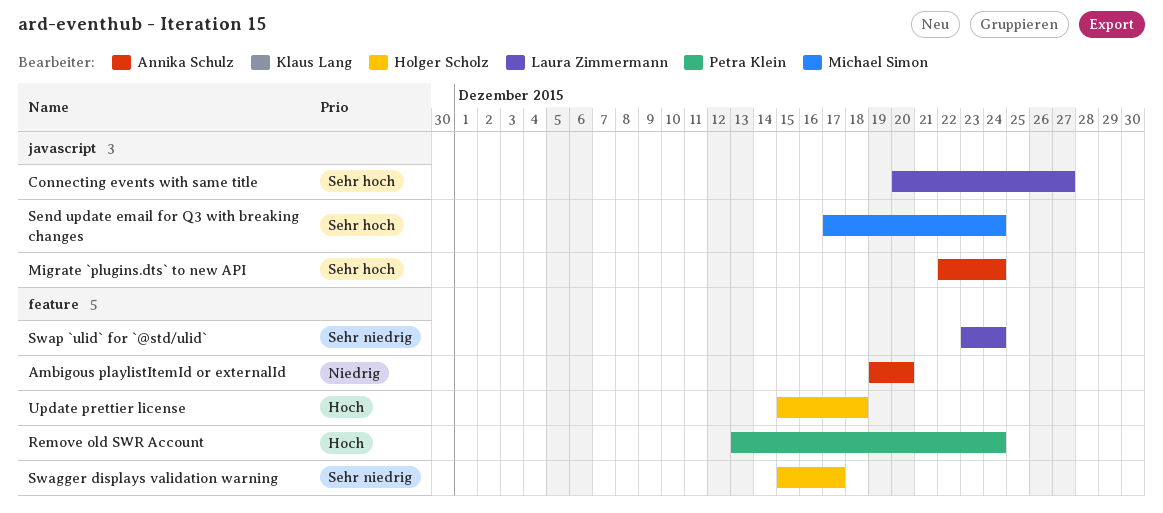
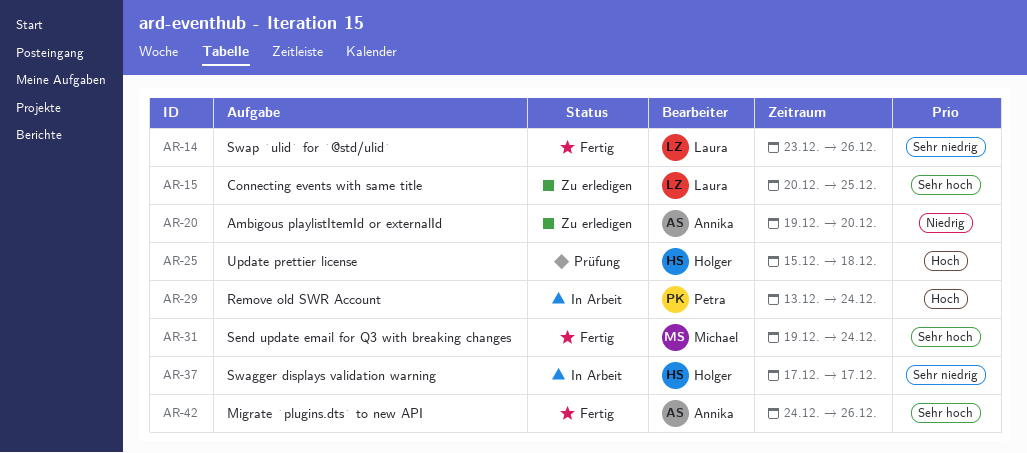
Connecting events with same title, due: Dec 27 -> Dec 25
Migrate `plugins.dts` to new API, start: Dec 22 -> Dec 24
Migrate `plugins.dts` to new API, due: Dec 24 -> Dec 26
Send update email for Q3 with breaking changes, start: Dec 17 -> Dec 19
Swagger displays validation warning, start: Dec 15 -> Dec 17
Swap `ulid` for `@std/ulid`, due: Dec 24 -> Dec 26

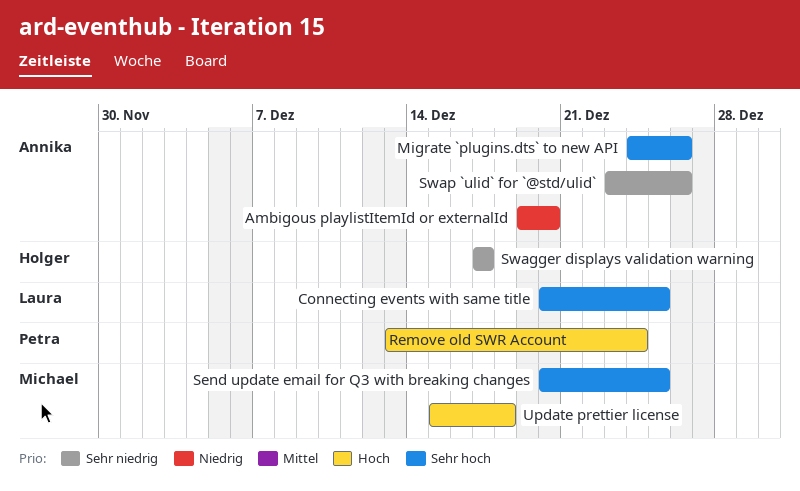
Send update email for Q3 with breaking changes, start: Dec 19 -> Dec 20
Send update email for Q3 with breaking changes, due: Dec 24 -> Dec 25
Swap `ulid` for `@std/ulid`, owner: Laura -> Annika
Update prettier license, owner: Holger -> Michael

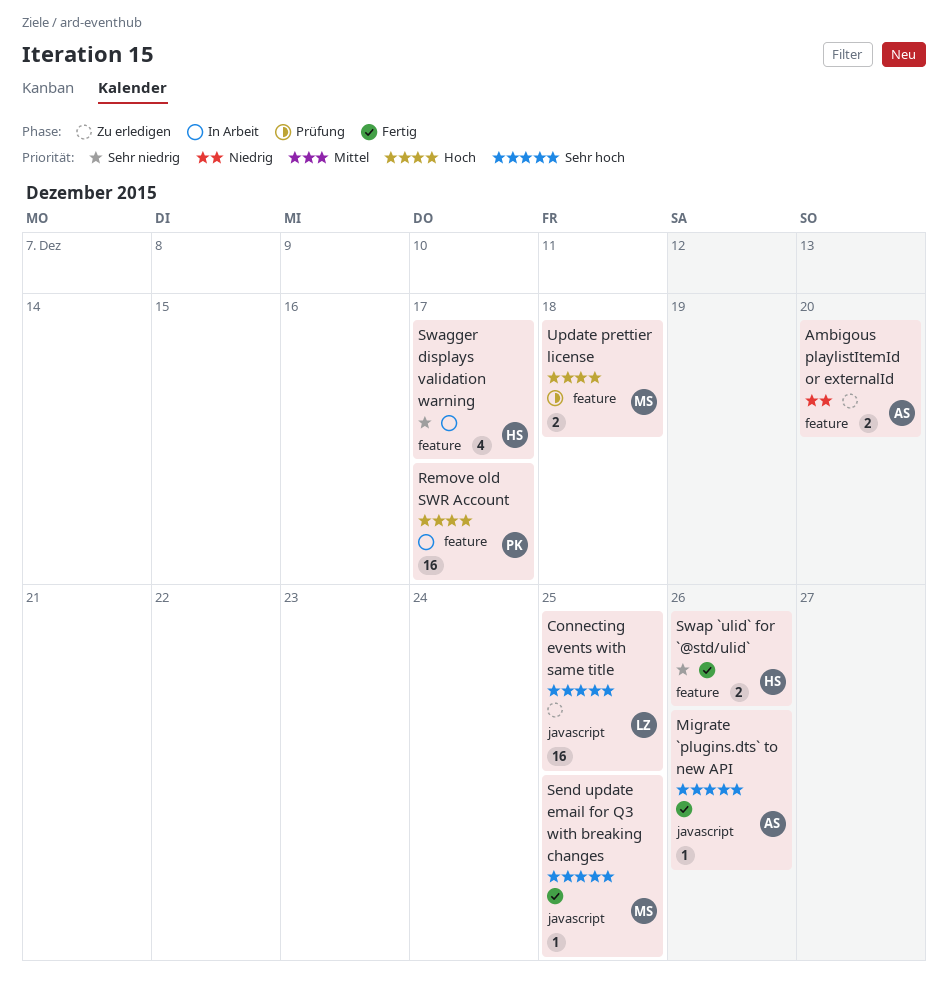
Remove old SWR Account, due: Dec 24 -> Dec 17
Swap `ulid` for `@std/ulid`, owner: Annika -> Holger

